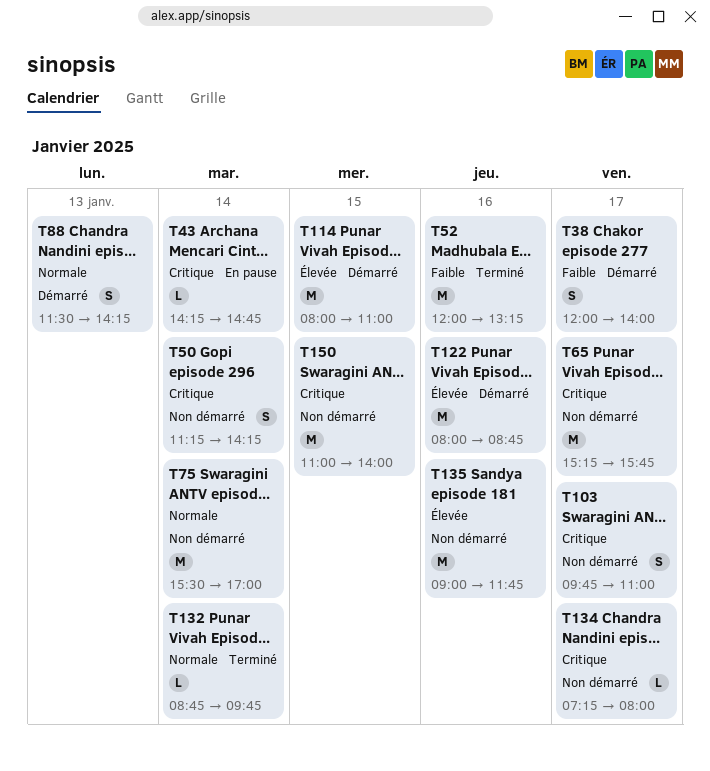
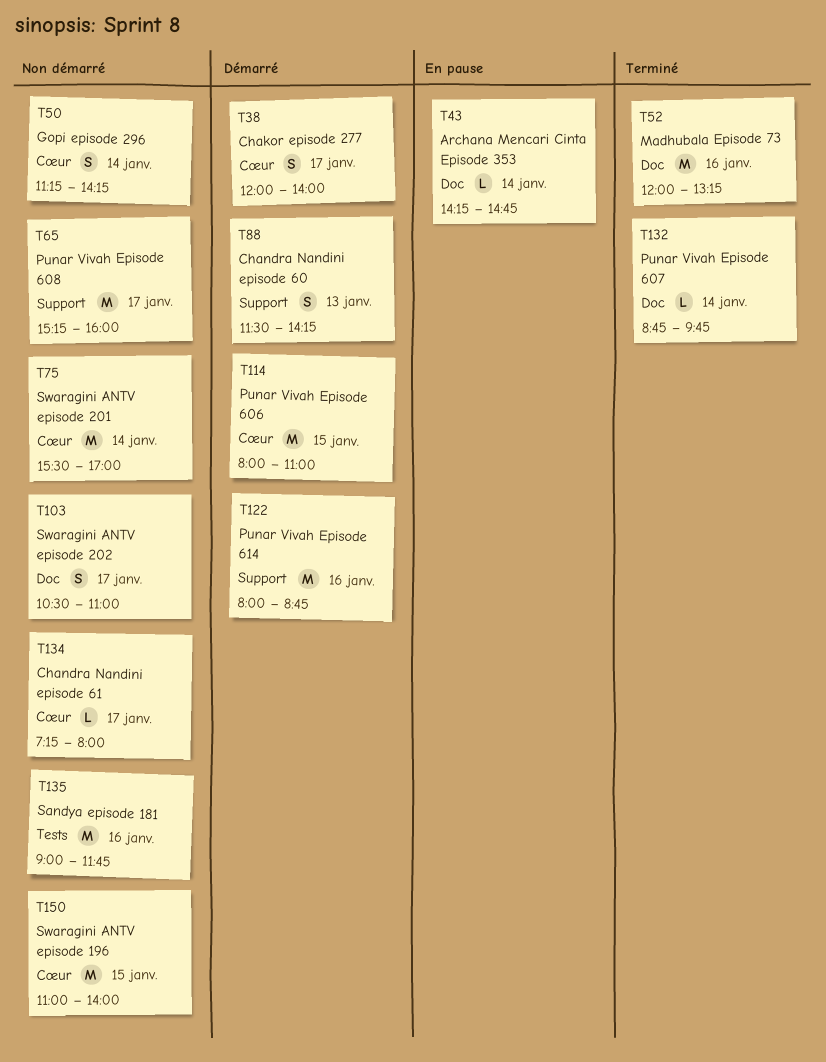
T65, ends: 15:45 -> 16:00
T103, begins: 09:45 -> 10:30

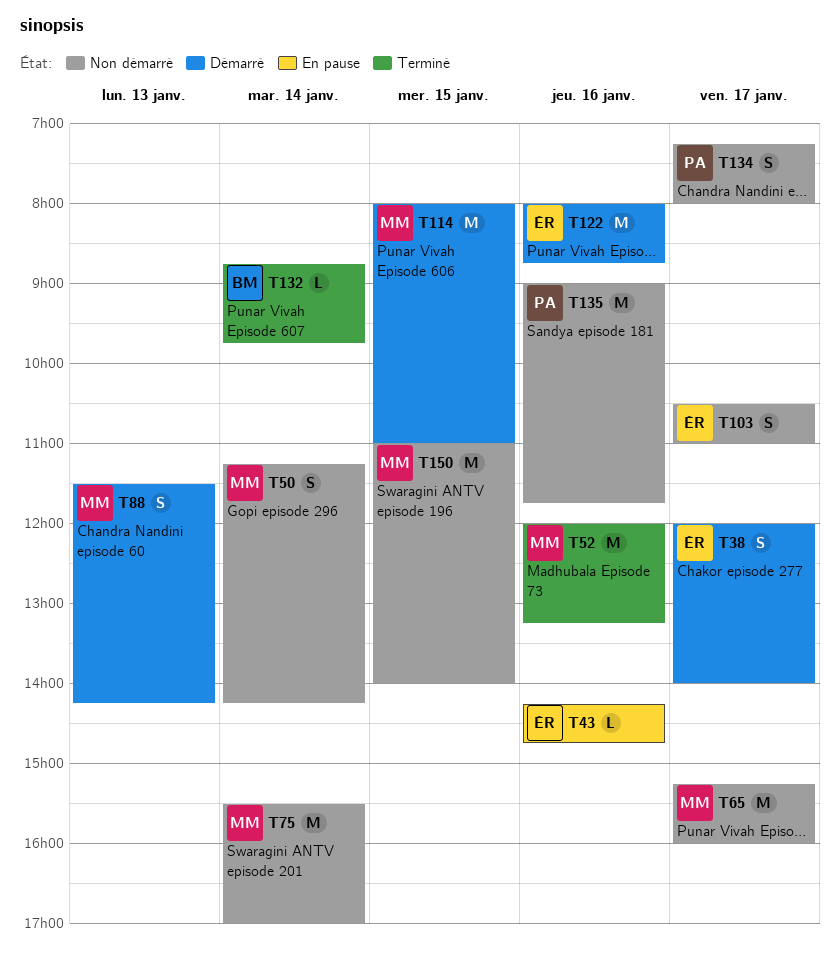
T43, day: Jan 14 -> Jan 16
T134, estimate: L -> S

